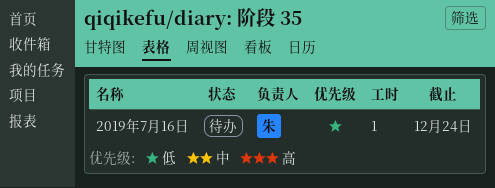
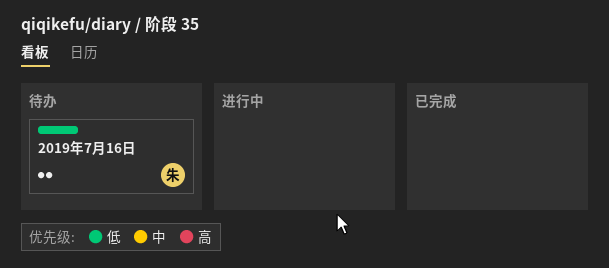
2019年7月16日, estimate: 1 -> 2

